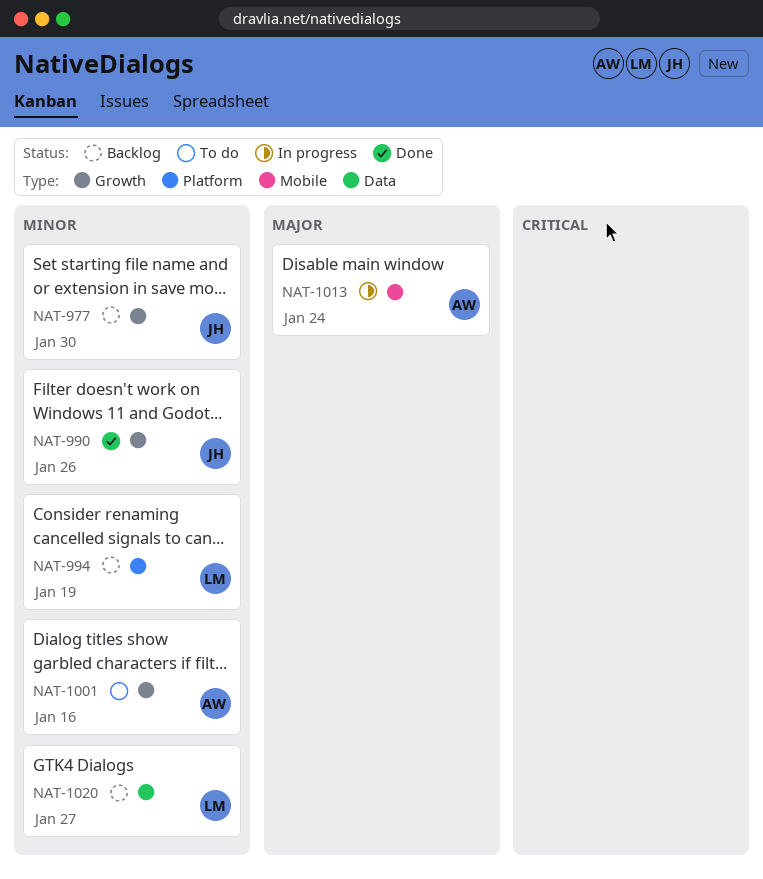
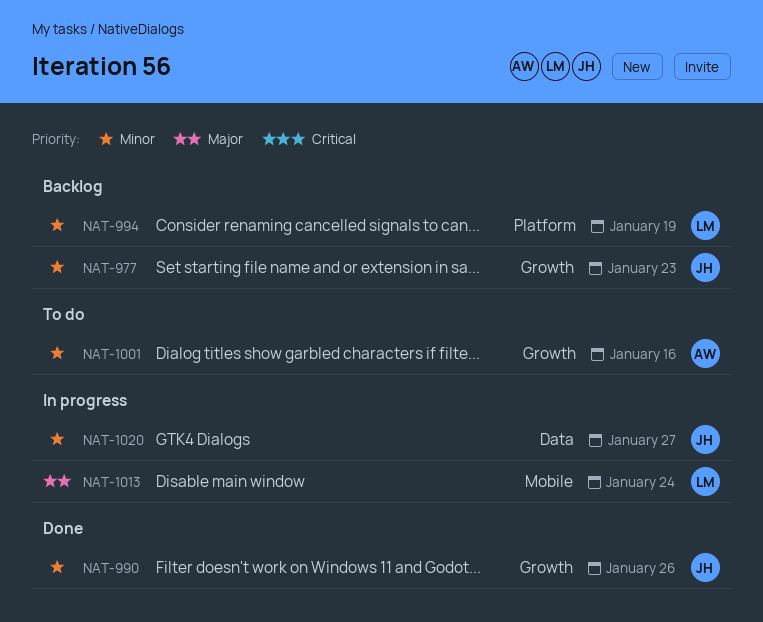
NAT-977, due: Jan 30 -> Jan 23
NAT-1013, owner: AW -> LM
NAT-1020, status: Backlog -> In progress
NAT-1020, owner: LM -> JH

